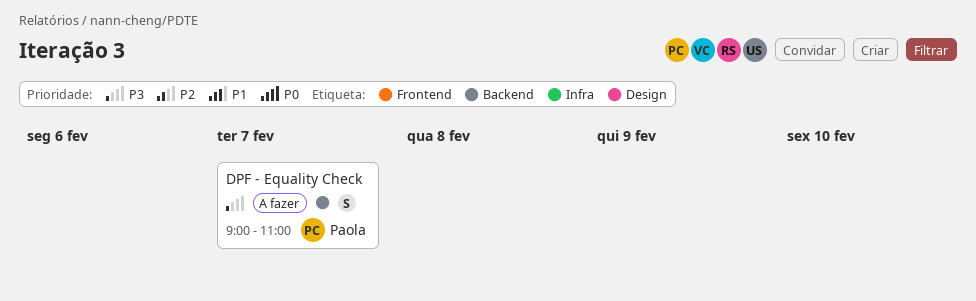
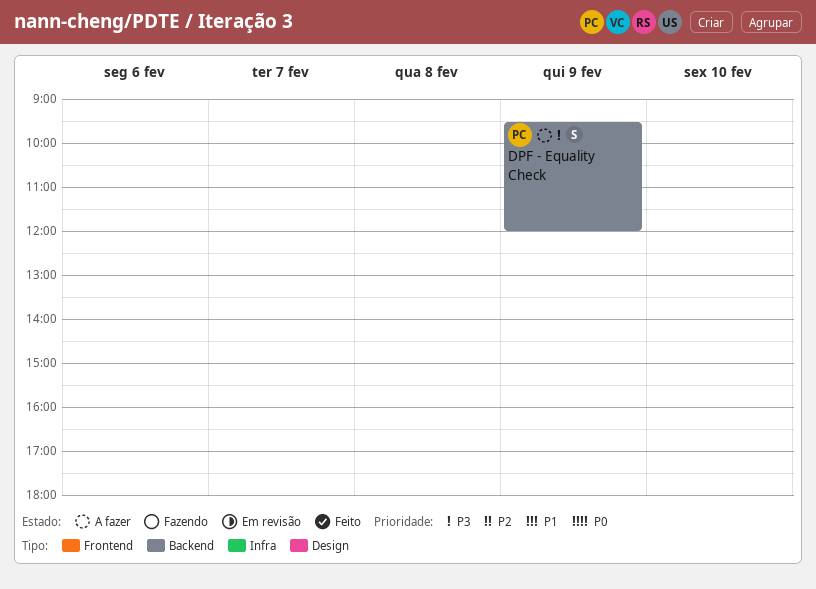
DPF - Equality Check, day: Feb 7 -> Feb 9
DPF - Equality Check, begins: 09:00 -> 09:30
DPF - Equality Check, ends: 11:00 -> 12:00

